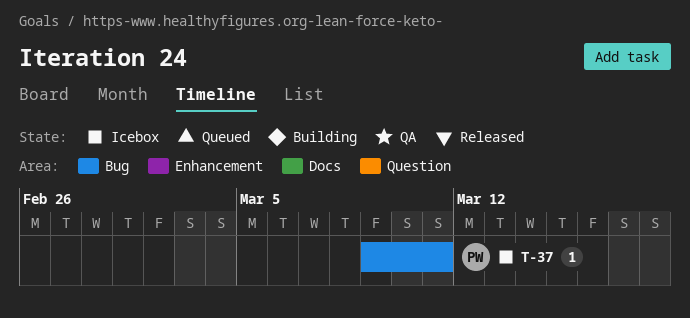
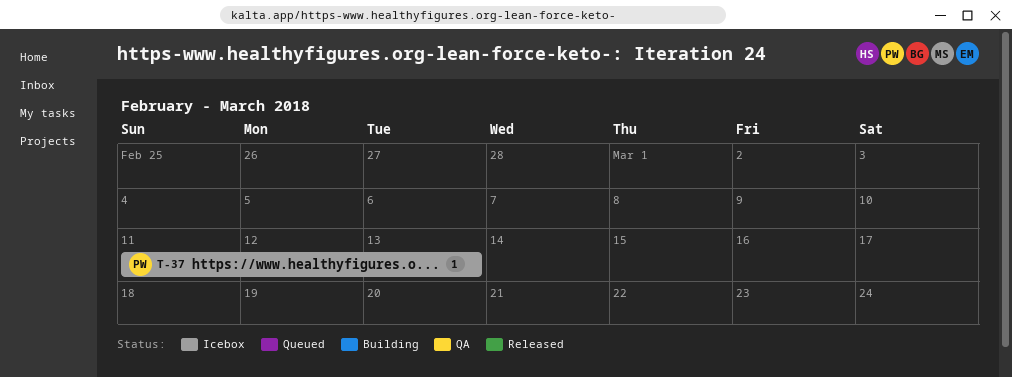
T-37, start: Mar 9 -> Mar 11
T-37, due: Mar 11 -> Mar 13

